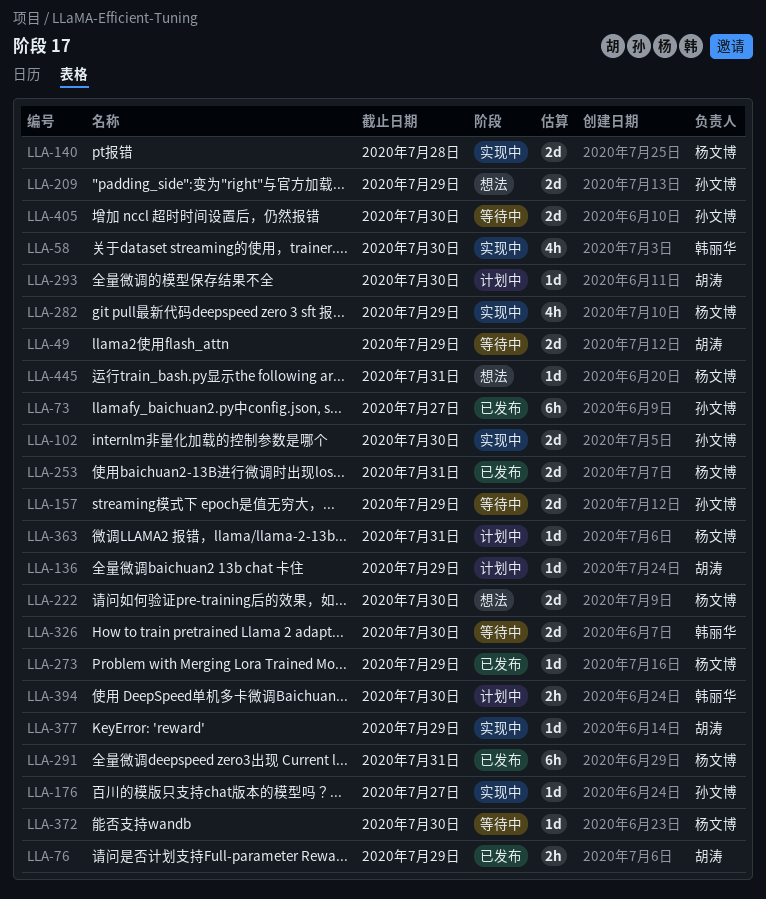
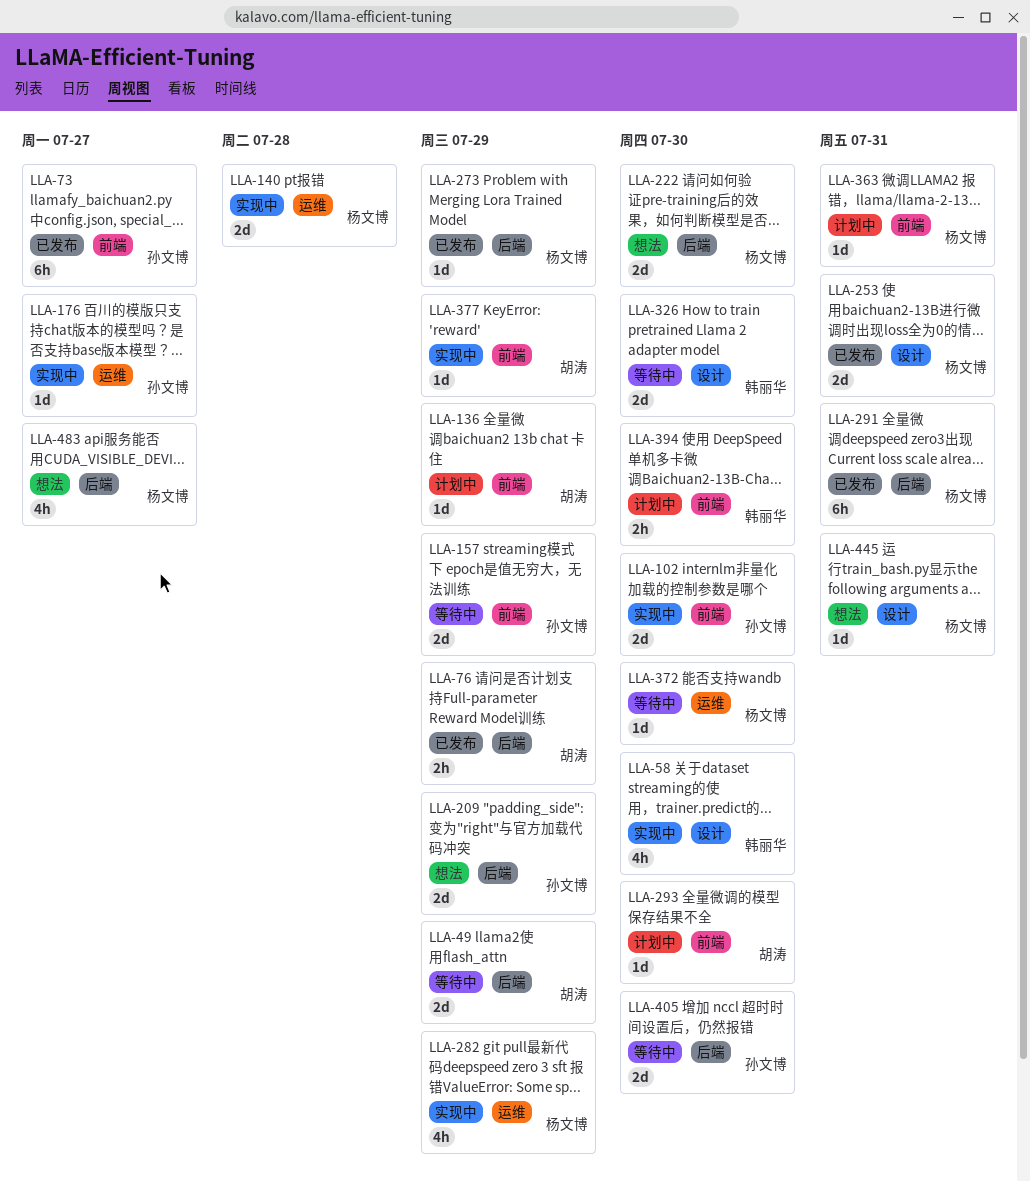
LLA-483: none -> present

